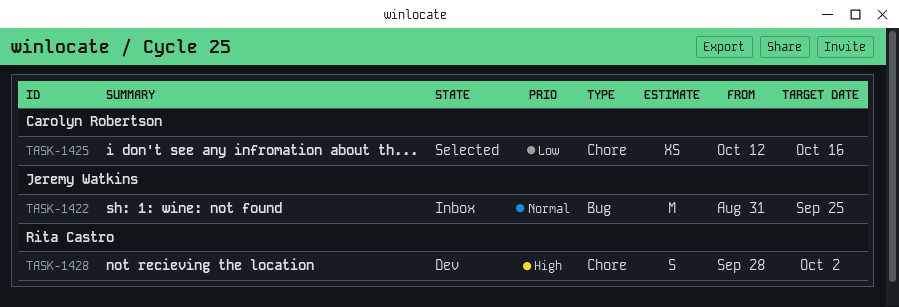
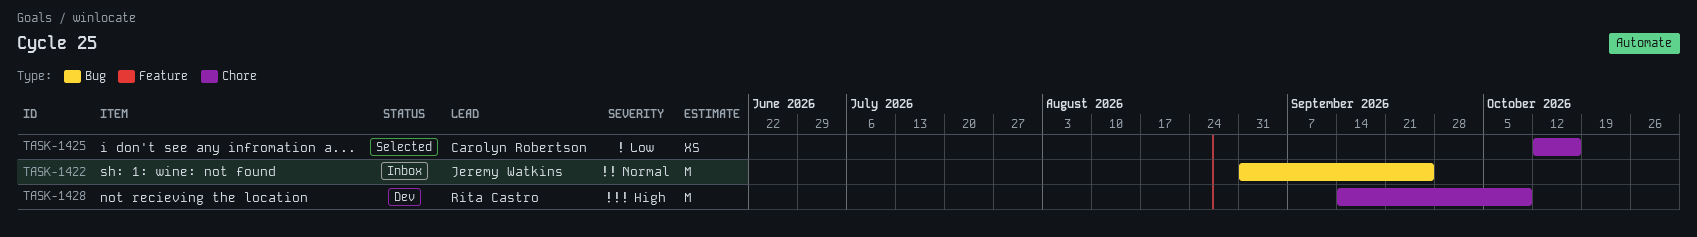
TASK-1428, estimate: S -> M
TASK-1428, start: Sep 28 -> Sep 14
TASK-1428, due: Oct 2 -> Oct 9

